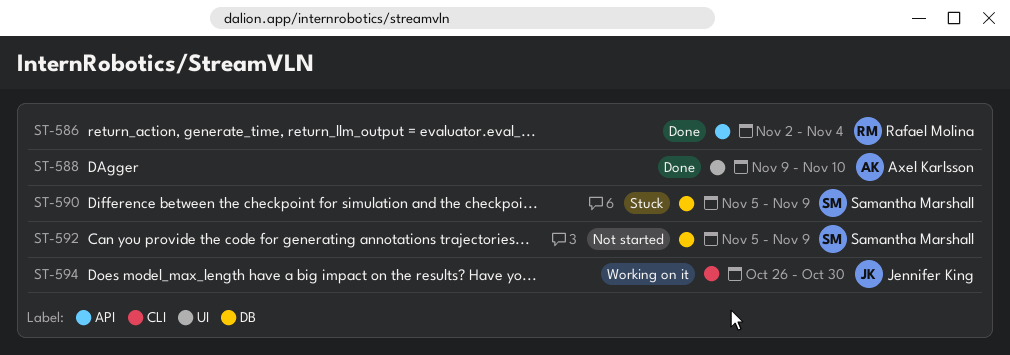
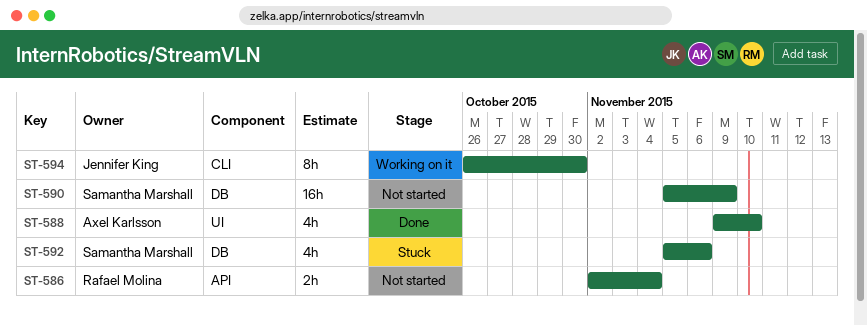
ST-586, status: Done -> Not started
ST-590, status: Stuck -> Not started
ST-592, status: Not started -> Stuck
ST-592, due: Nov 9 -> Nov 6

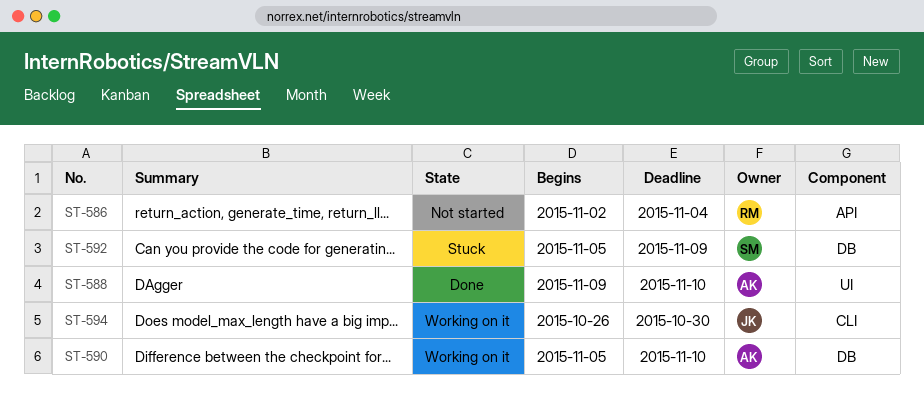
ST-590, status: Not started -> Working on it
ST-590, owner: Samantha Marshall -> Axel Karlsson
ST-590, due: Nov 9 -> Nov 10
ST-592, due: Nov 6 -> Nov 9

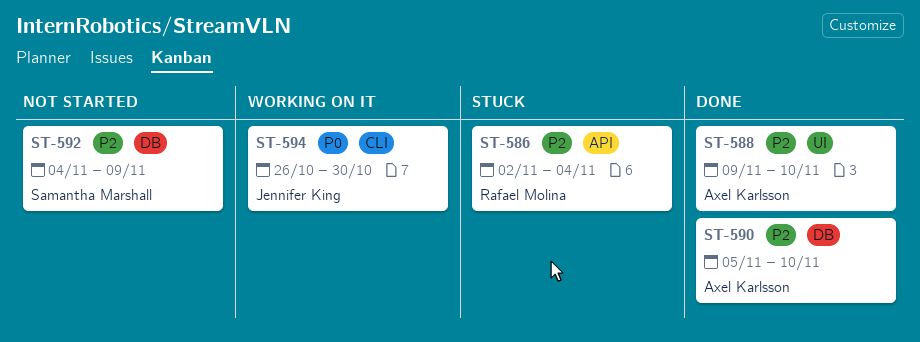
ST-586, status: Not started -> Stuck
ST-590, status: Working on it -> Done
ST-592, status: Stuck -> Not started
ST-592, start: Nov 5 -> Nov 4

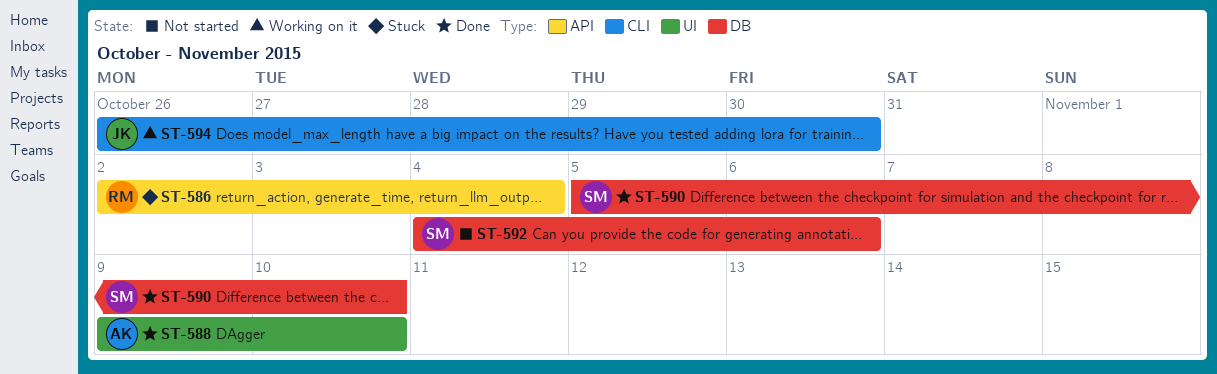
ST-590, owner: Axel Karlsson -> Samantha Marshall
ST-592, due: Nov 9 -> Nov 6

